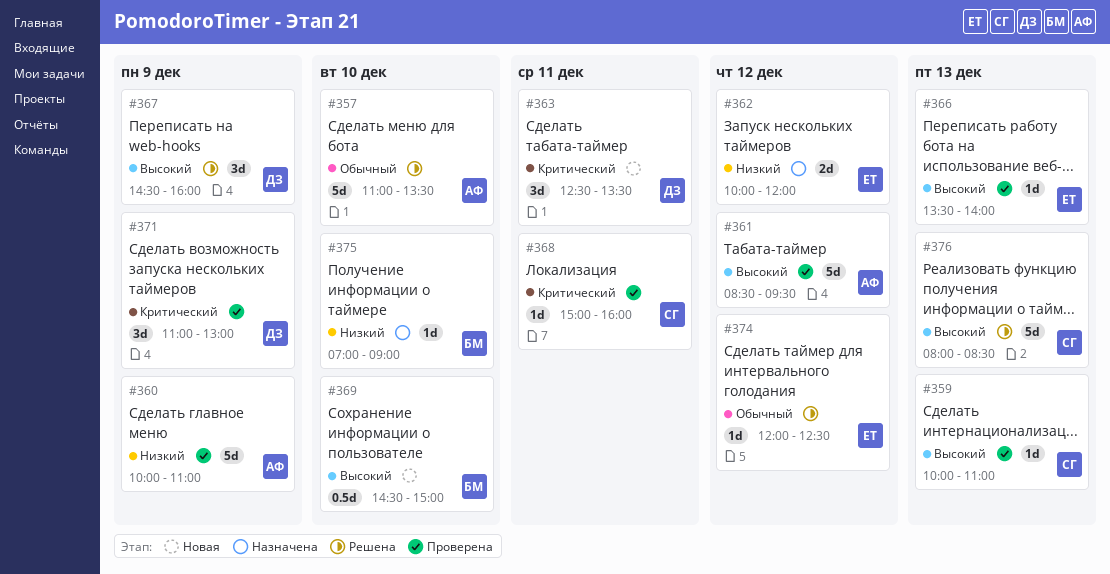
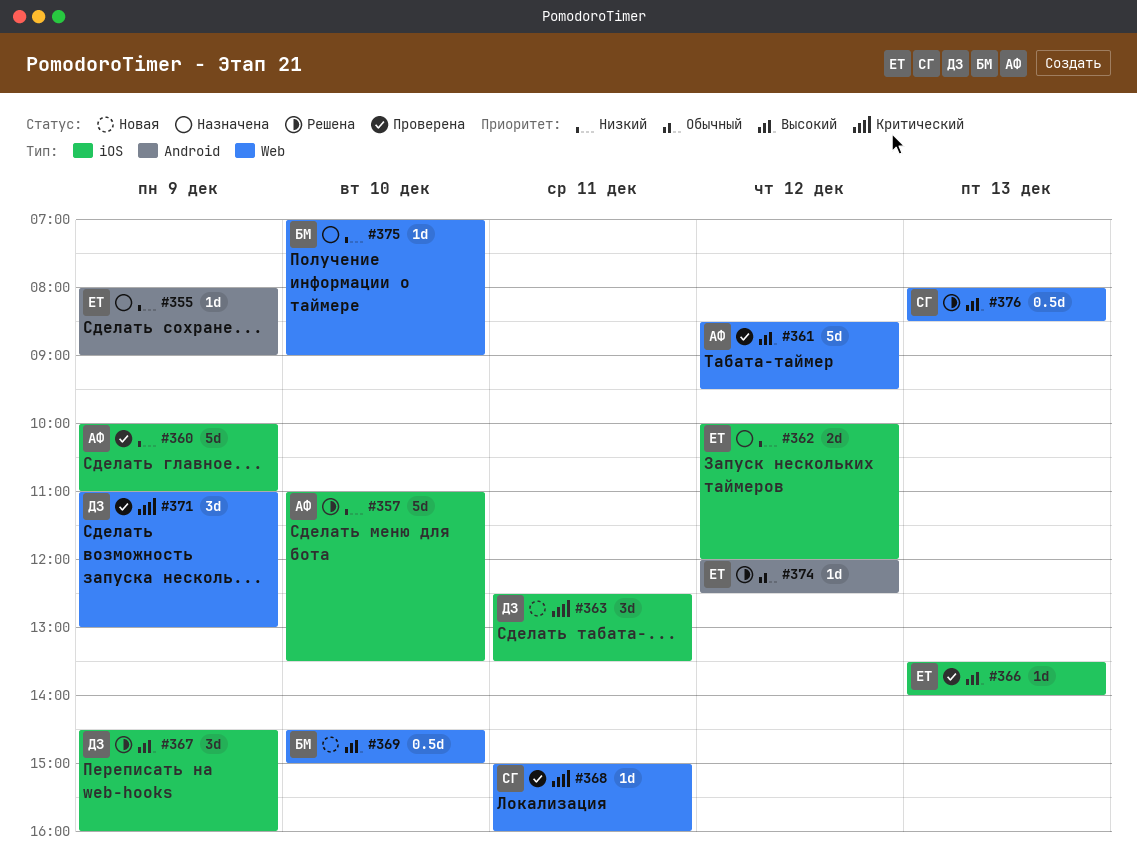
#355: none -> present
#357, priority: Обычный -> Низкий
#359: present -> none
#376, estimate: 5d -> 0.5d

